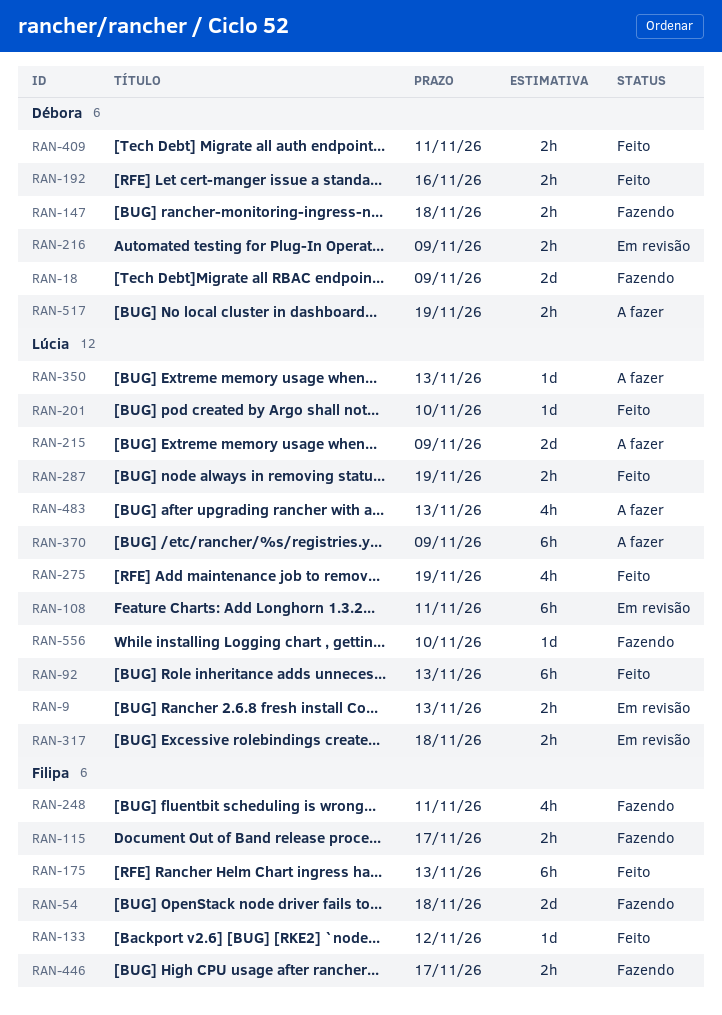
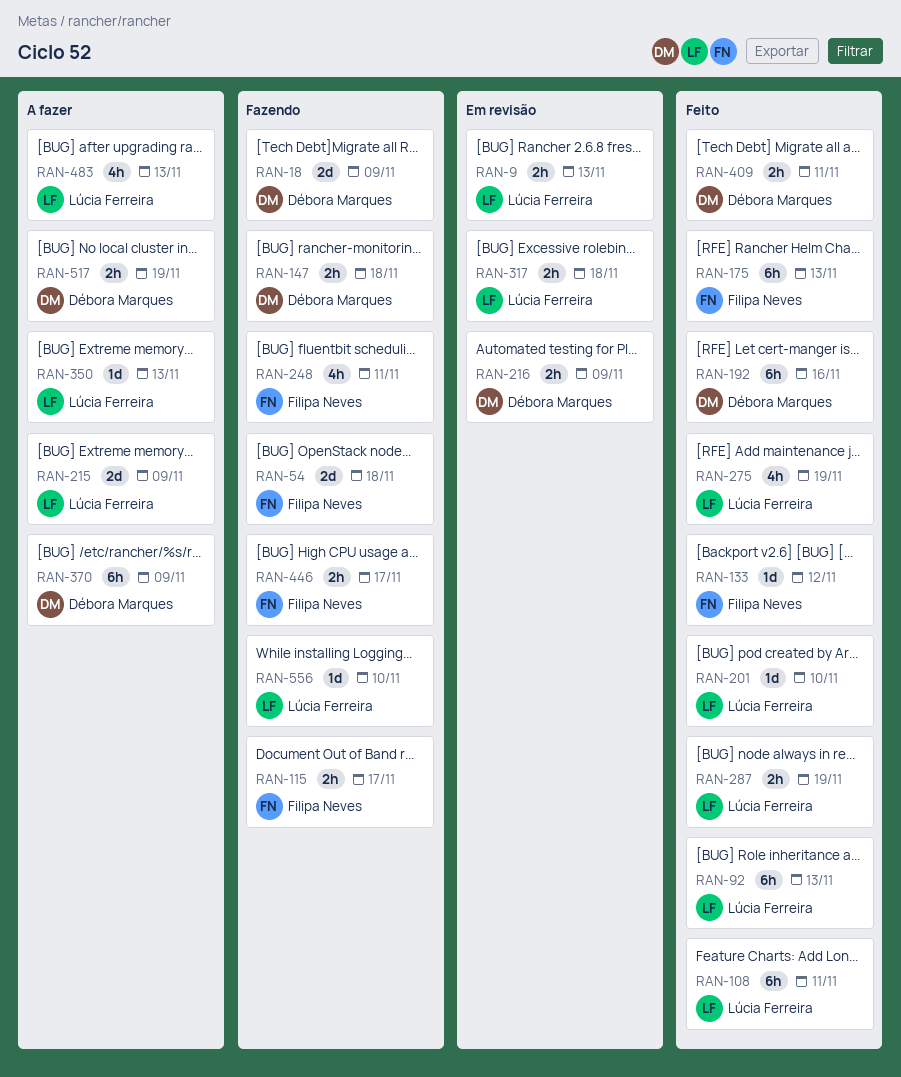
RAN-108, status: Em revisão -> Feito
RAN-192, estimate: 2h -> 6h
RAN-370, owner: Lúcia Ferreira -> Débora Marques

